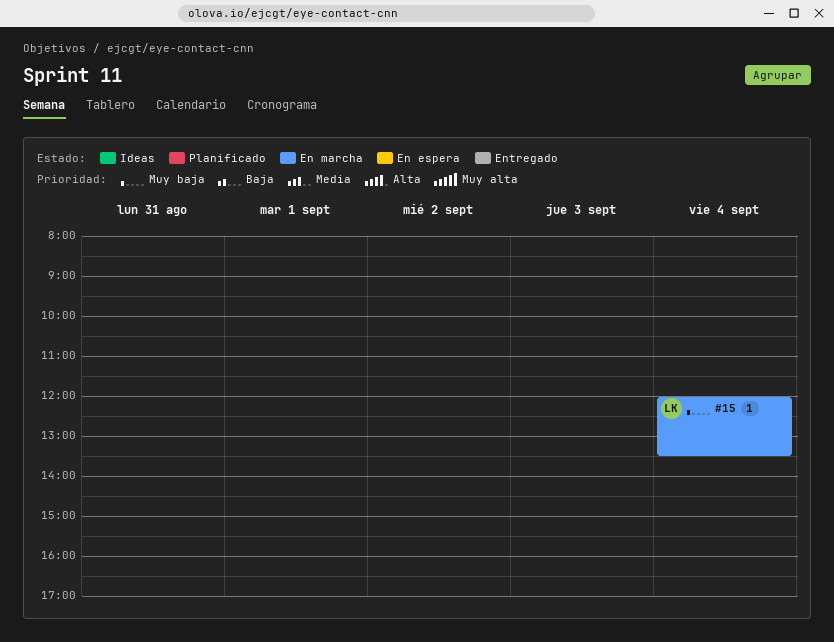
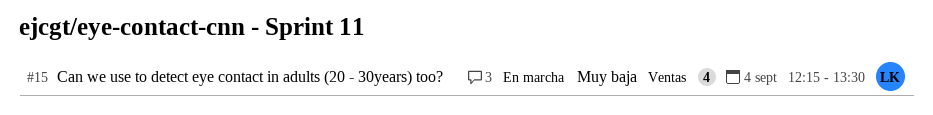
#15, estimate: 1 -> 4
#15, begins: 12:00 -> 12:15

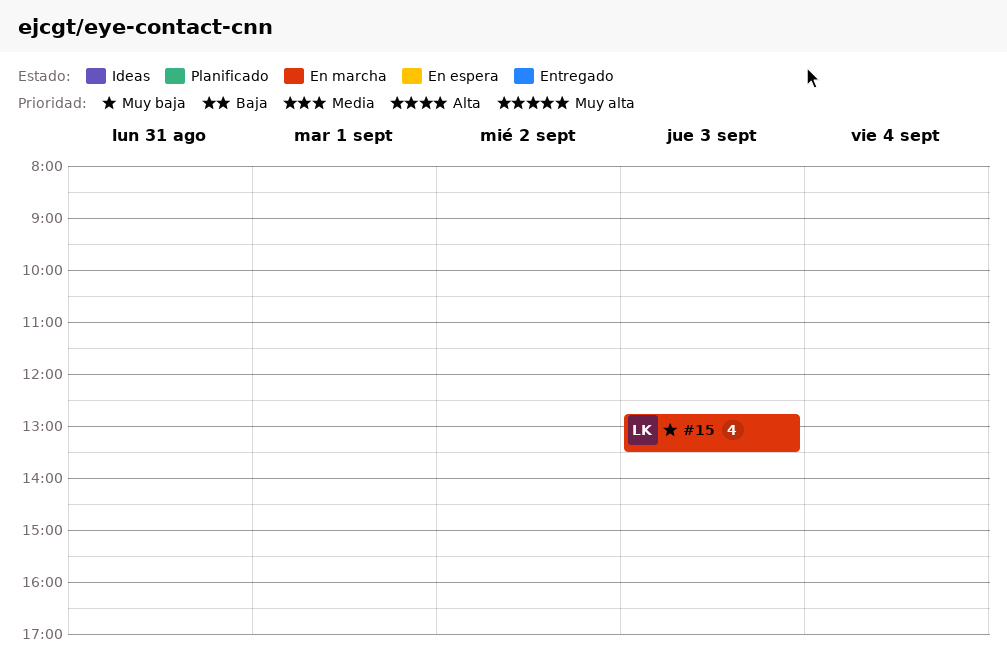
#15, day: Sep 4 -> Sep 3
#15, begins: 12:15 -> 12:45

